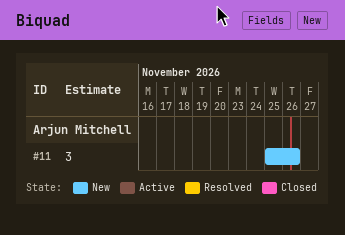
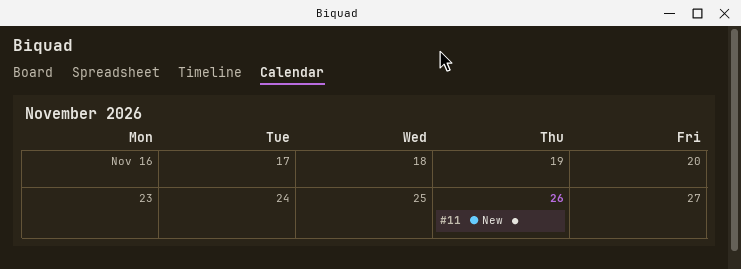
#11, estimate: 3 -> 1

